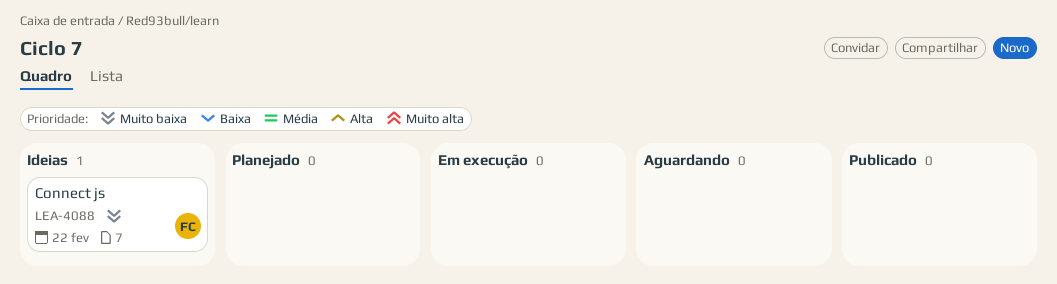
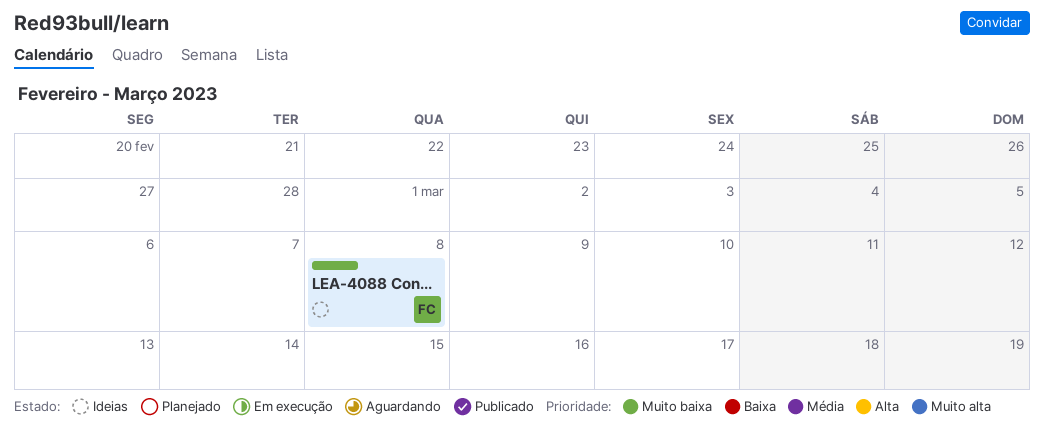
LEA-4088, due: Feb 22 -> Mar 8

